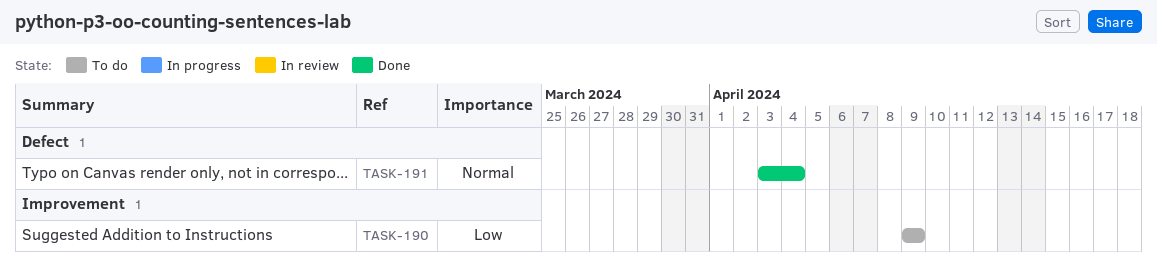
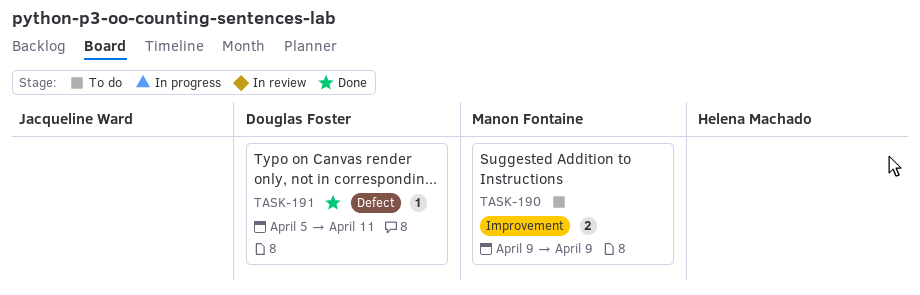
TASK-191, start: Apr 3 -> Apr 5
TASK-191, due: Apr 4 -> Apr 11

